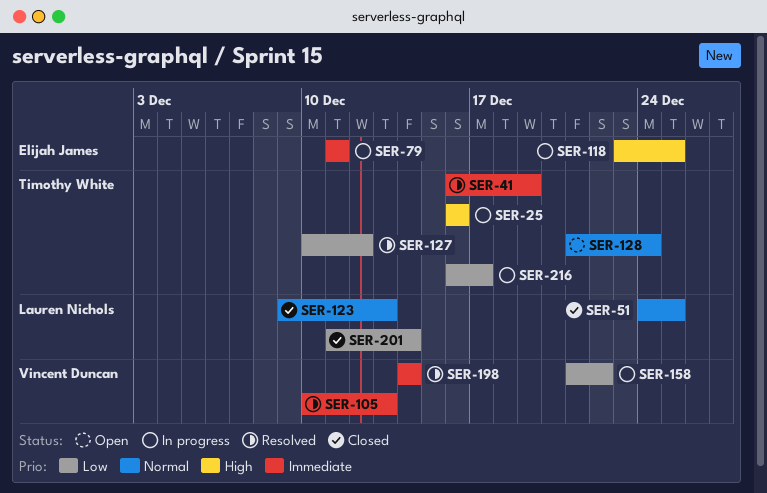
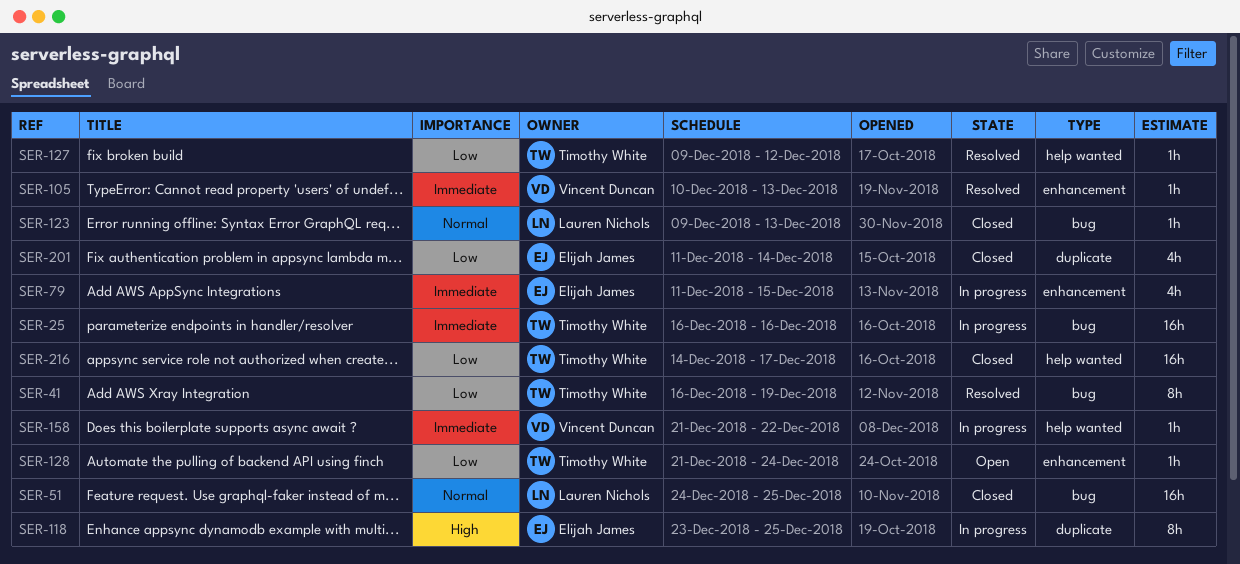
SER-25, priority: High -> Immediate
SER-41, priority: Immediate -> Low
SER-79, due: Dec 11 -> Dec 15
SER-127, start: Dec 10 -> Dec 9
SER-128, priority: Normal -> Low
SER-158, priority: Low -> Immediate
SER-198: present -> none
SER-201, owner: Lauren Nichols -> Elijah James
SER-216, status: In progress -> Closed
SER-216, start: Dec 16 -> Dec 14

